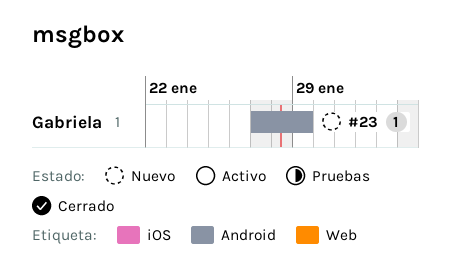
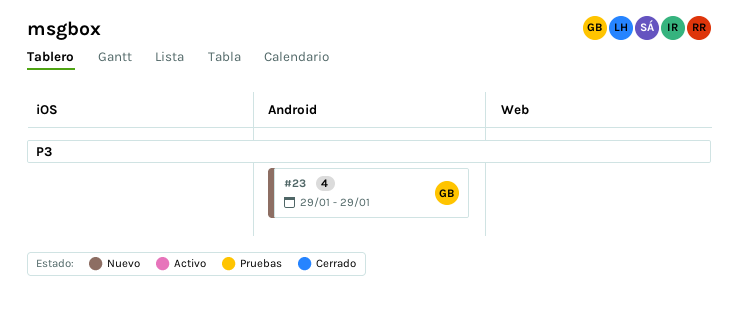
#23, estimate: 1 -> 4
#23, start: Jan 27 -> Jan 29

